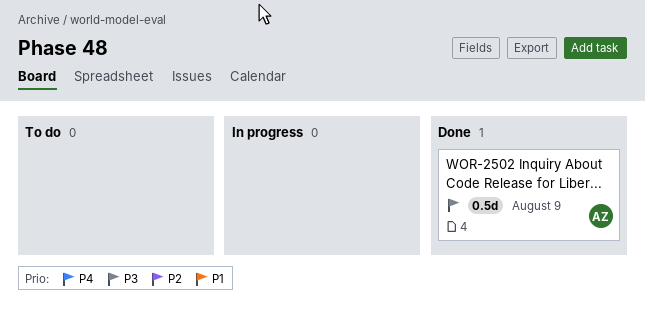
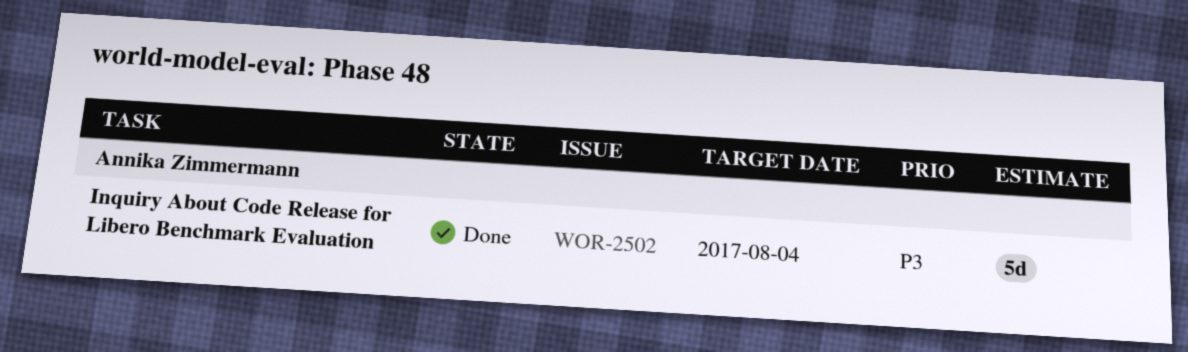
WOR-2502, estimate: 0.5d -> 5d
WOR-2502, due: Aug 9 -> Aug 4

